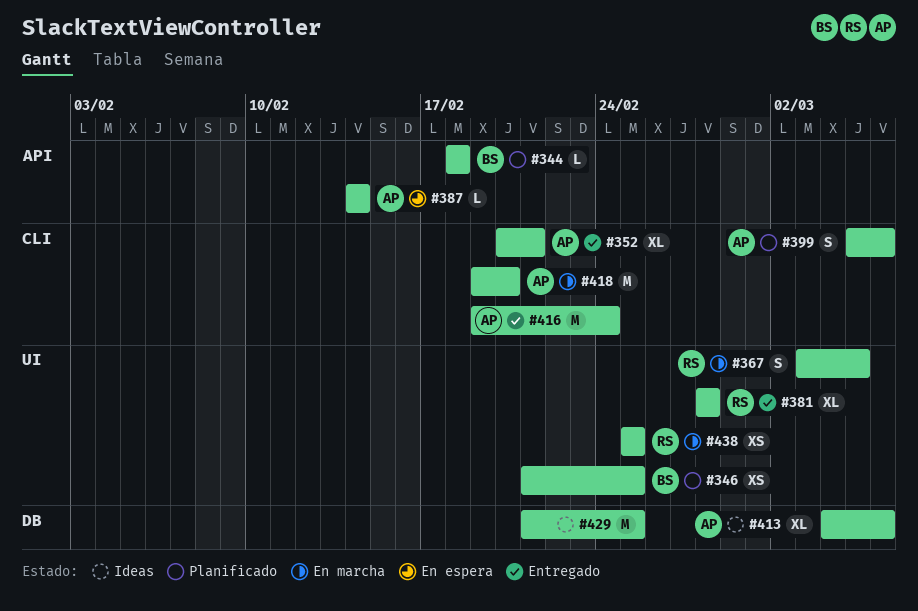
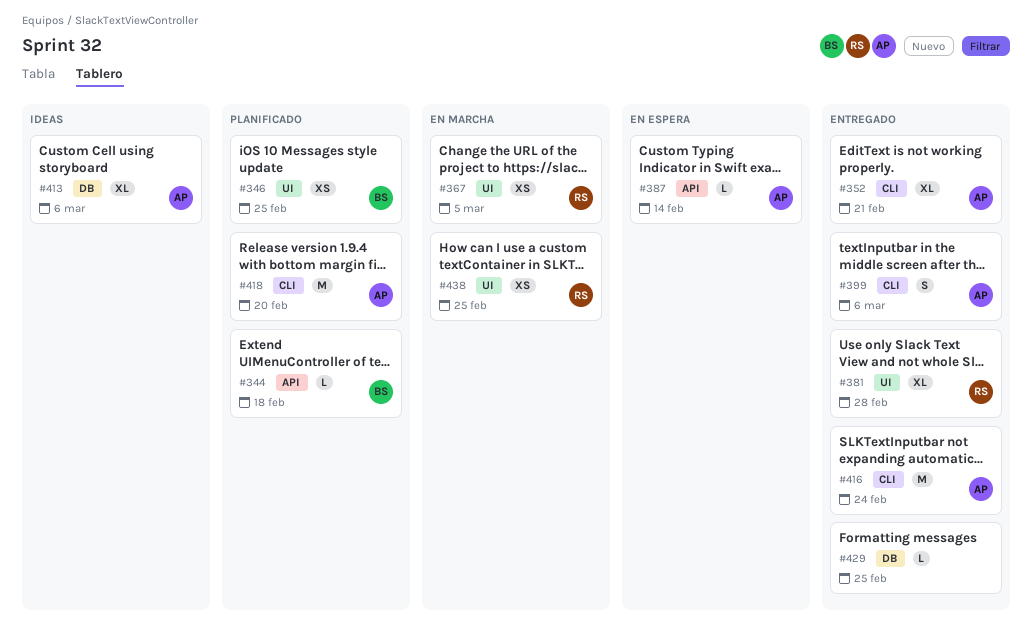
#367, estimate: S -> XS
#399, status: Planificado -> Entregado
#418, status: En marcha -> Planificado
#429, status: Ideas -> Entregado
#429, estimate: M -> L

